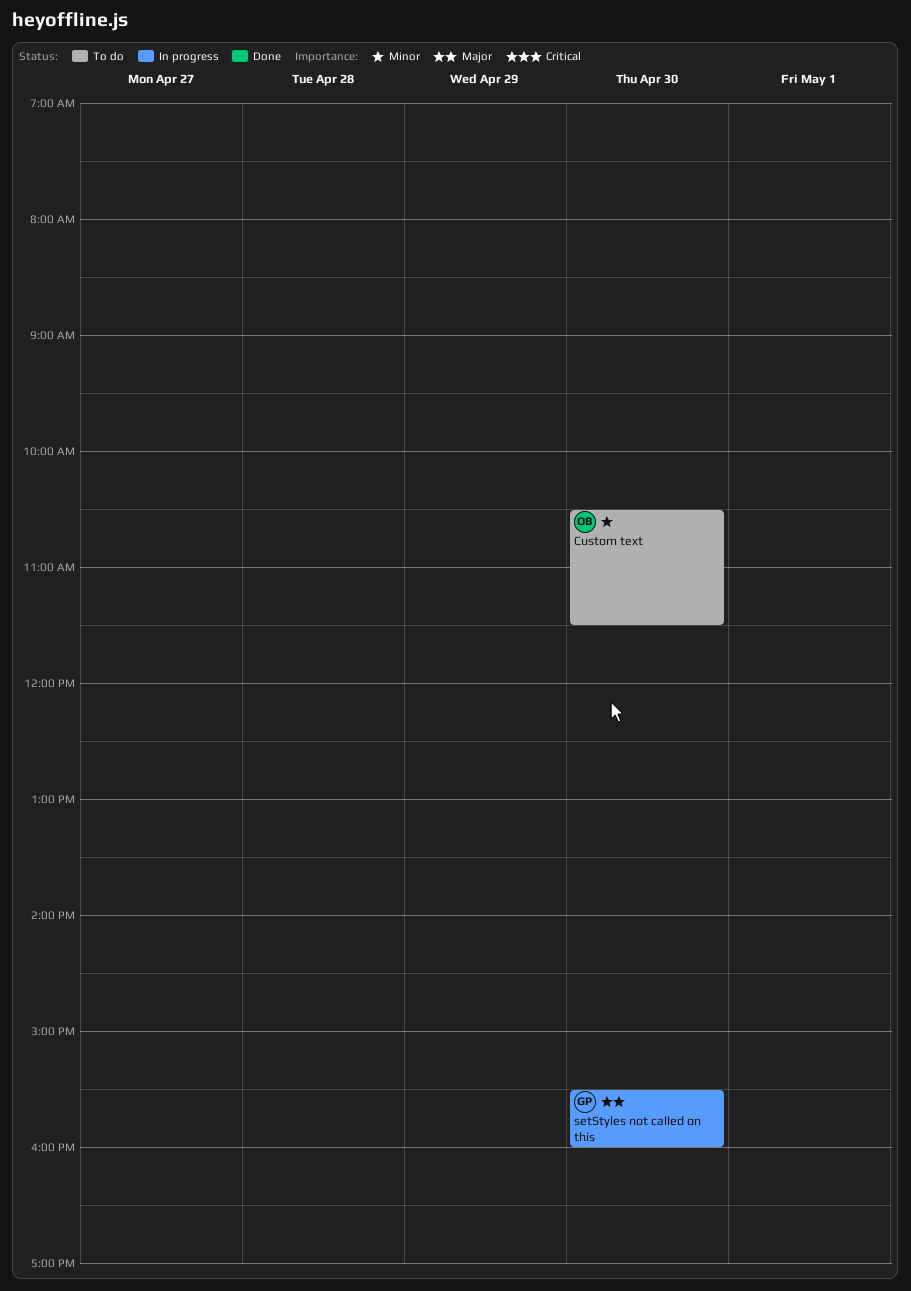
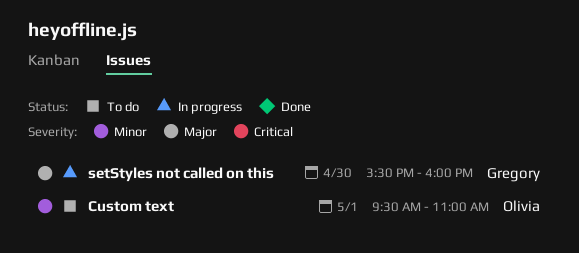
Custom text, day: Apr 30 -> May 1
Custom text, begins: 10:30 -> 09:30
Custom text, ends: 11:30 -> 11:00

